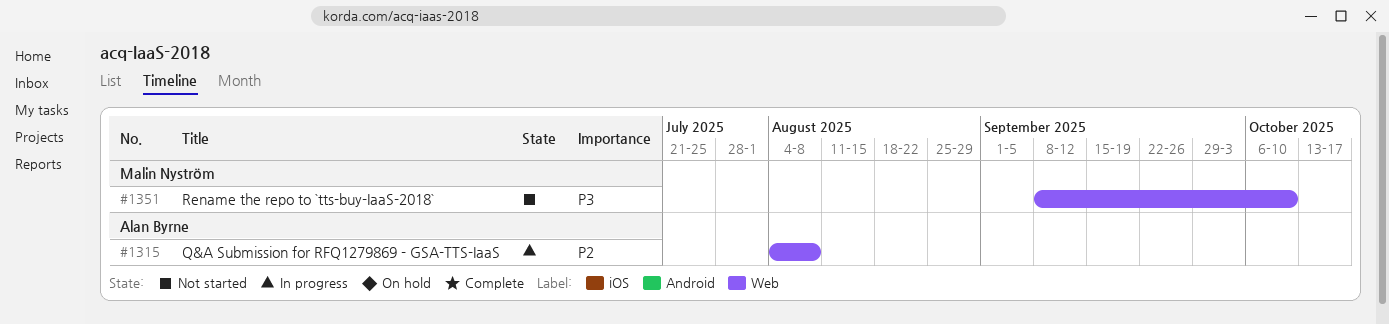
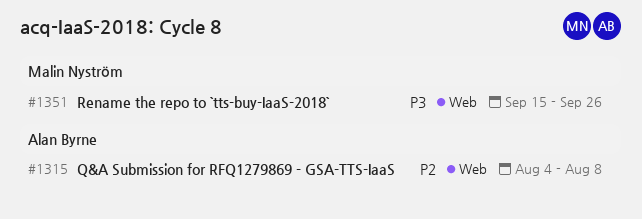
#1351, start: Sep 8 -> Sep 15
#1351, due: Oct 10 -> Sep 26

